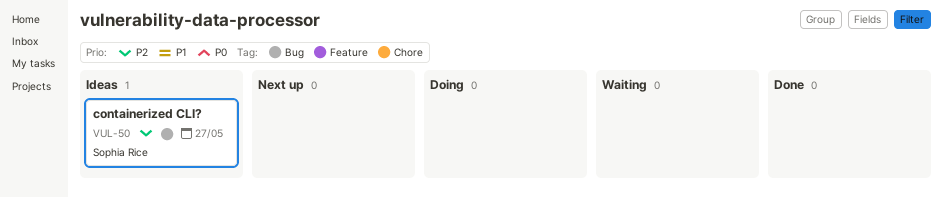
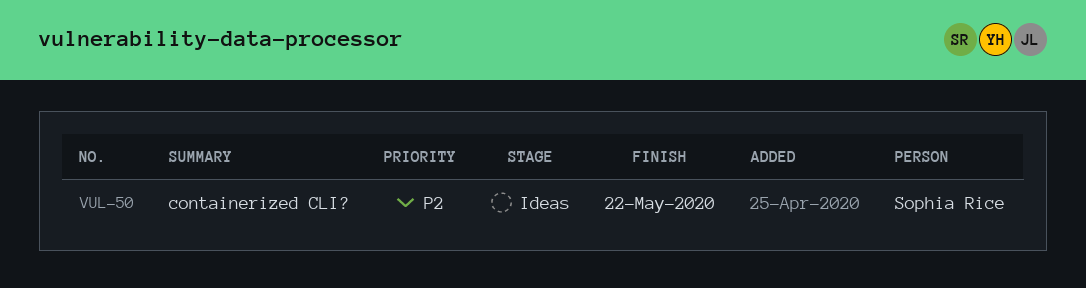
VUL-50, due: May 27 -> May 22

